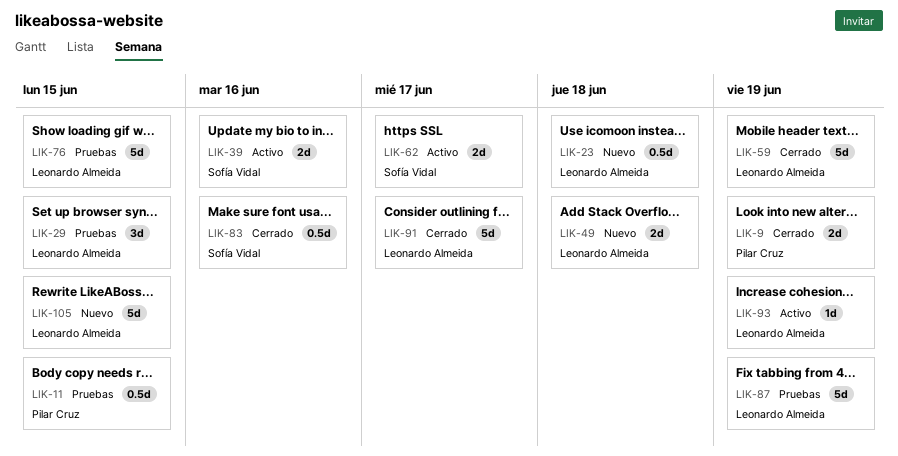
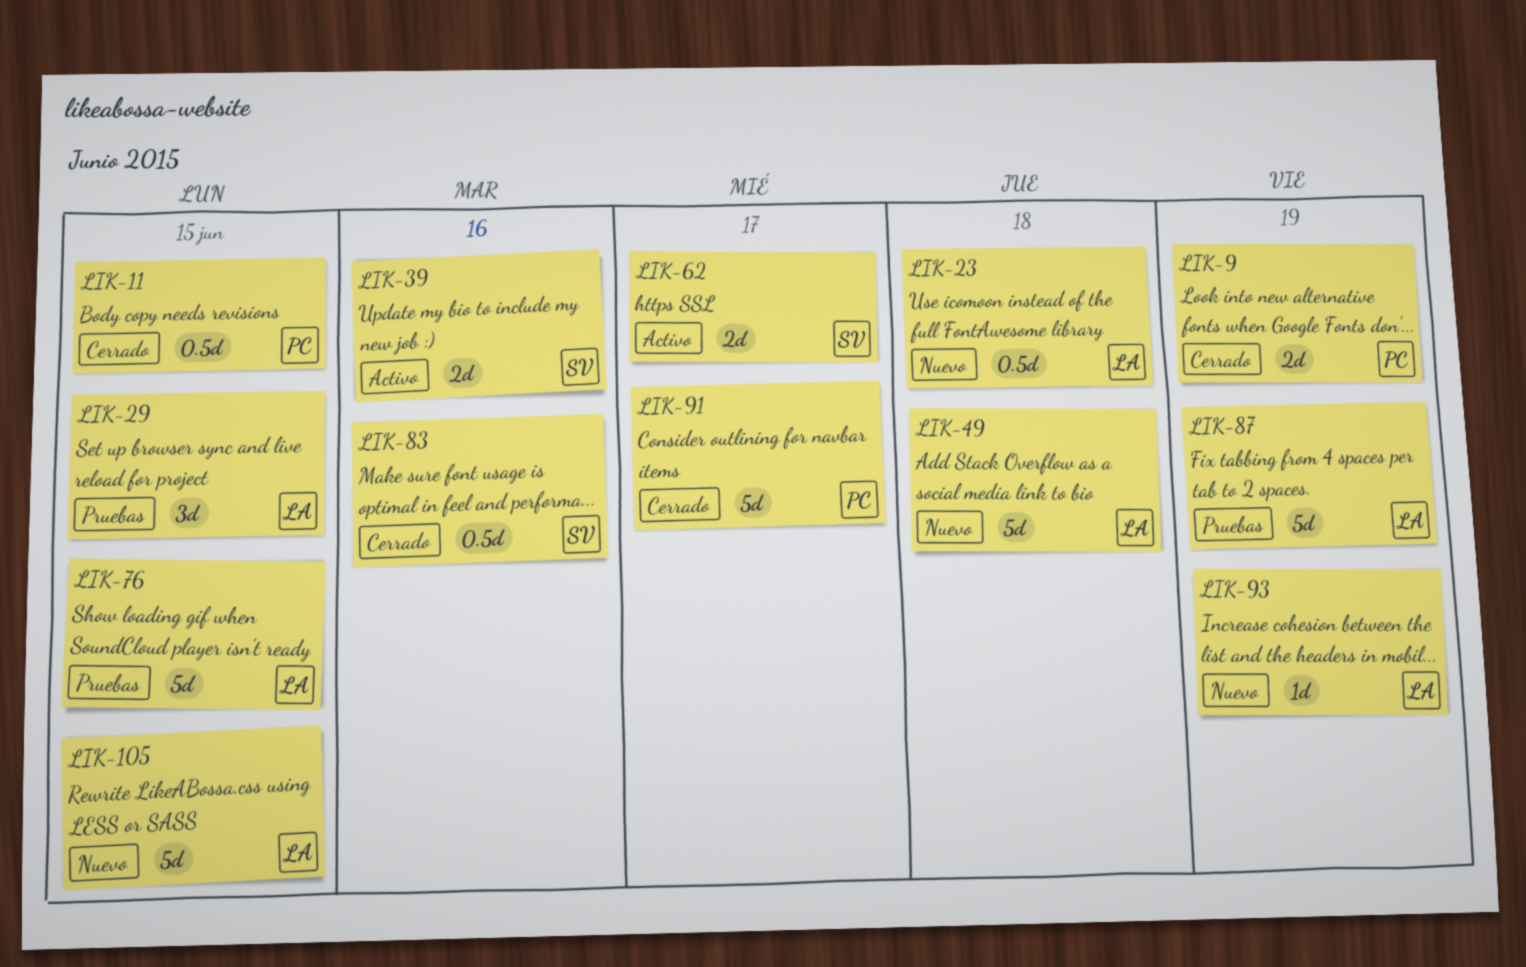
LIK-11, status: Pruebas -> Cerrado
LIK-49, estimate: 2d -> 5d
LIK-59: present -> none
LIK-91, owner: Leonardo Almeida -> Pilar Cruz
LIK-93, status: Activo -> Nuevo

